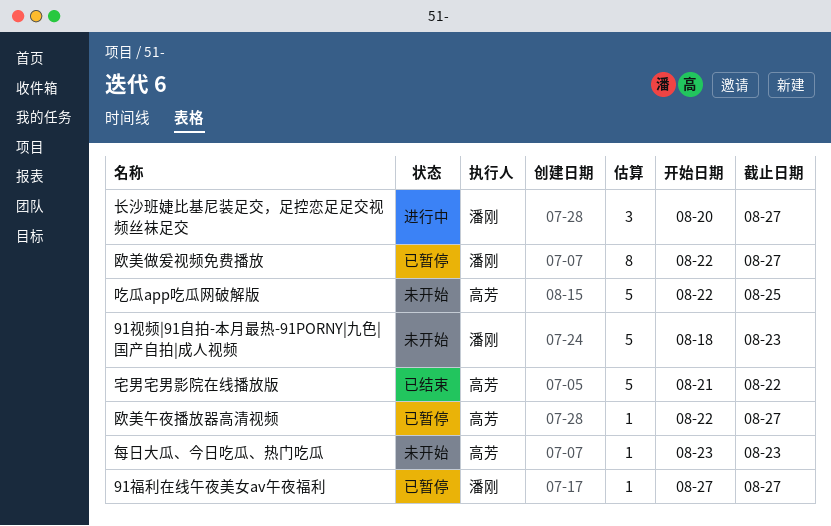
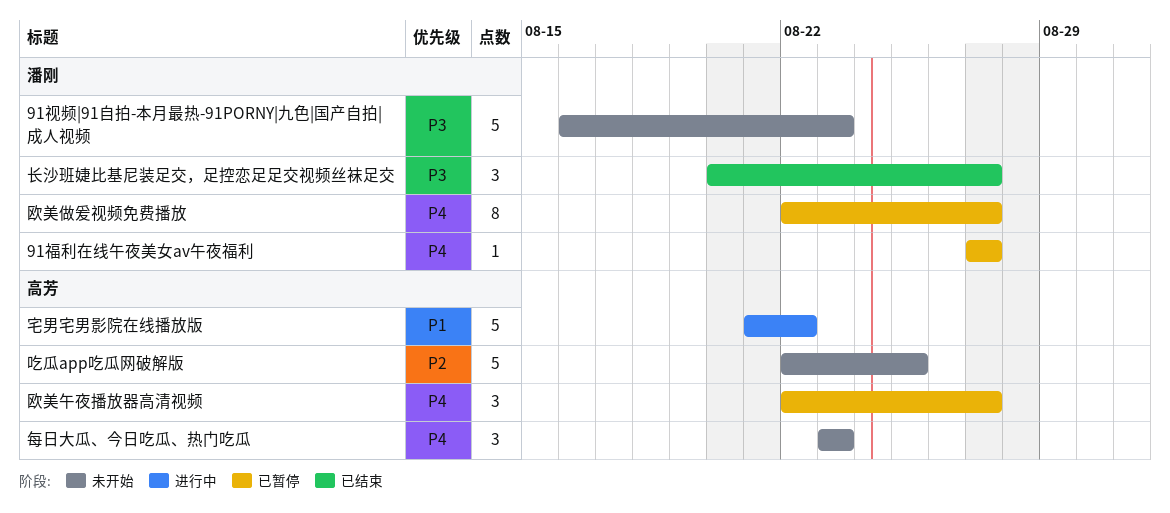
91视频|91自拍-本月最热-91PORNY|九色|国产自拍|成人视频, start: Aug 18 -> Aug 16
宅男宅男影院在线播放版, status: 已结束 -> 进行中
欧美午夜播放器高清视频, estimate: 1 -> 3
每日大瓜、今日吃瓜、热门吃瓜, estimate: 1 -> 3
长沙班婕比基尼装足交，足控恋足足交视频丝袜足交, status: 进行中 -> 已结束

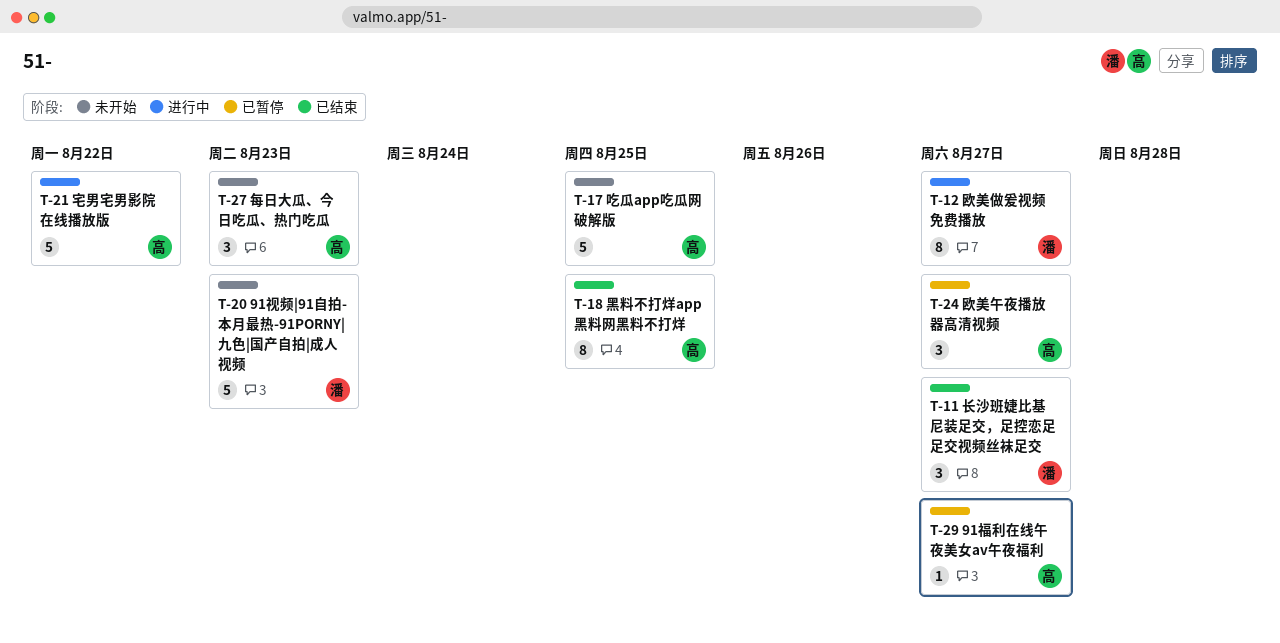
91福利在线午夜美女av午夜福利, owner: 潘刚 -> 高芳
欧美做爰视频免费播放, status: 已暂停 -> 进行中
黑料不打烊app黑料网黑料不打烊: none -> present

